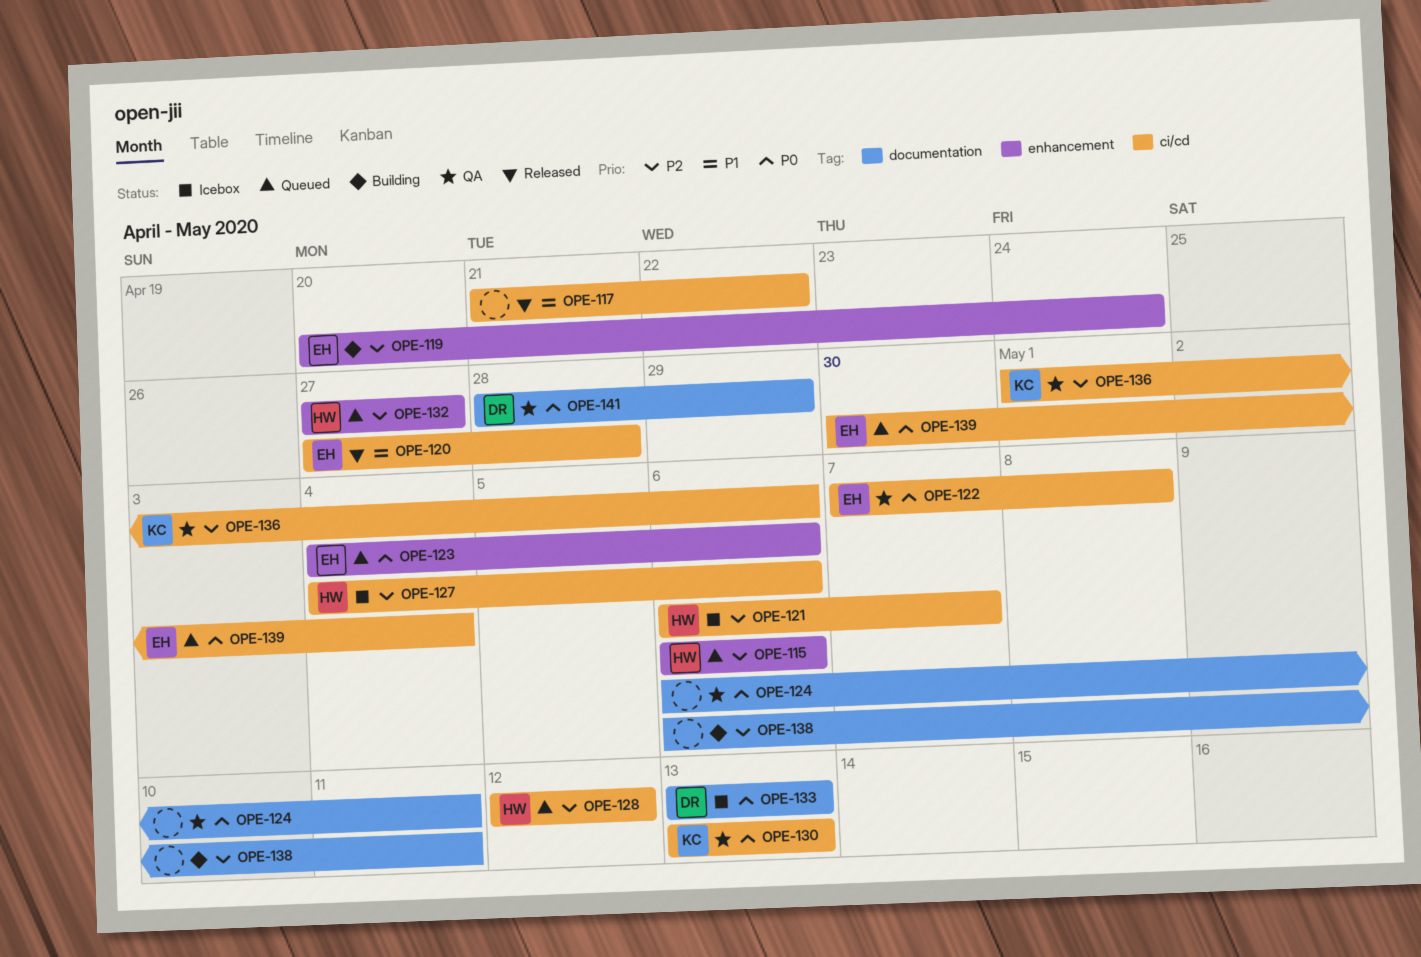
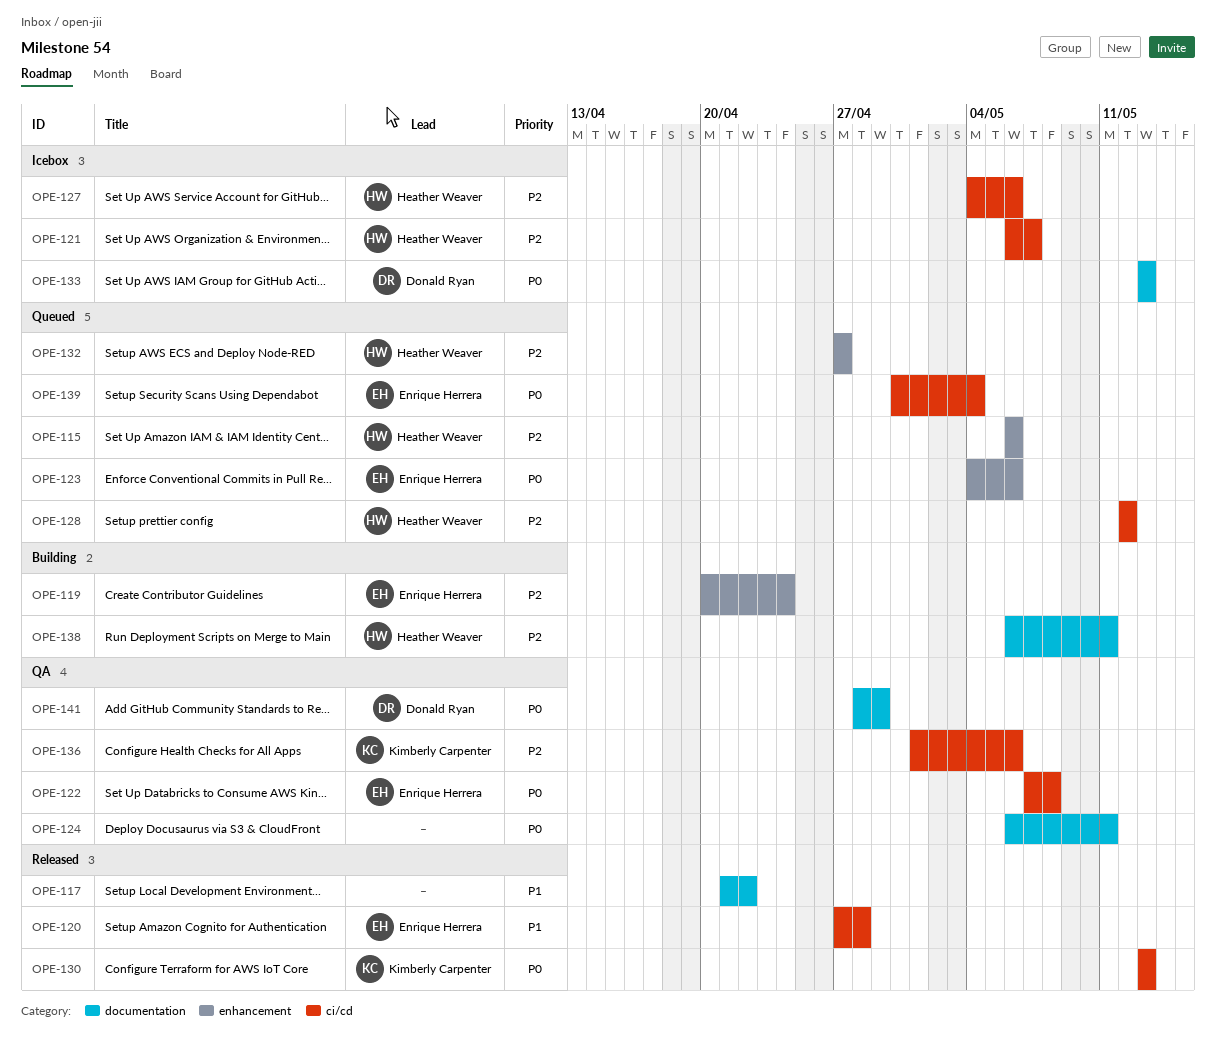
OPE-117, label: ci/cd -> documentation
OPE-130, status: QA -> Released
OPE-138, owner: none -> Heather Weaver

